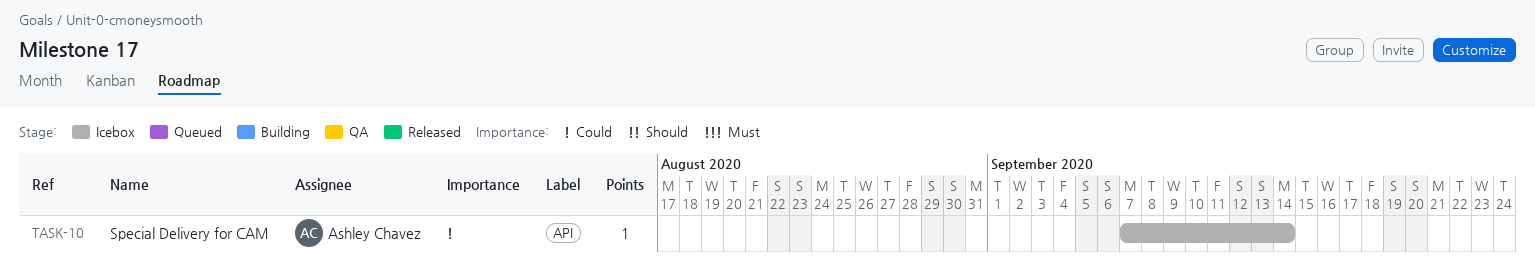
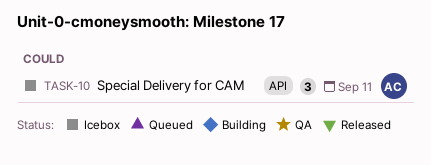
TASK-10, estimate: 1 -> 3
TASK-10, due: Sep 14 -> Sep 11

